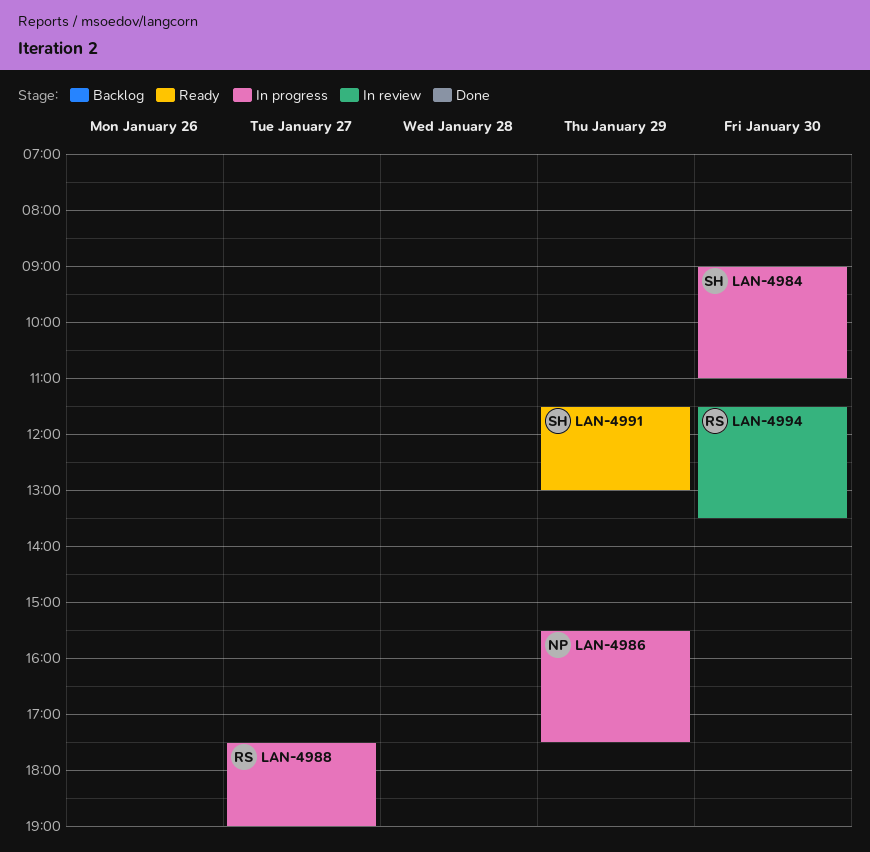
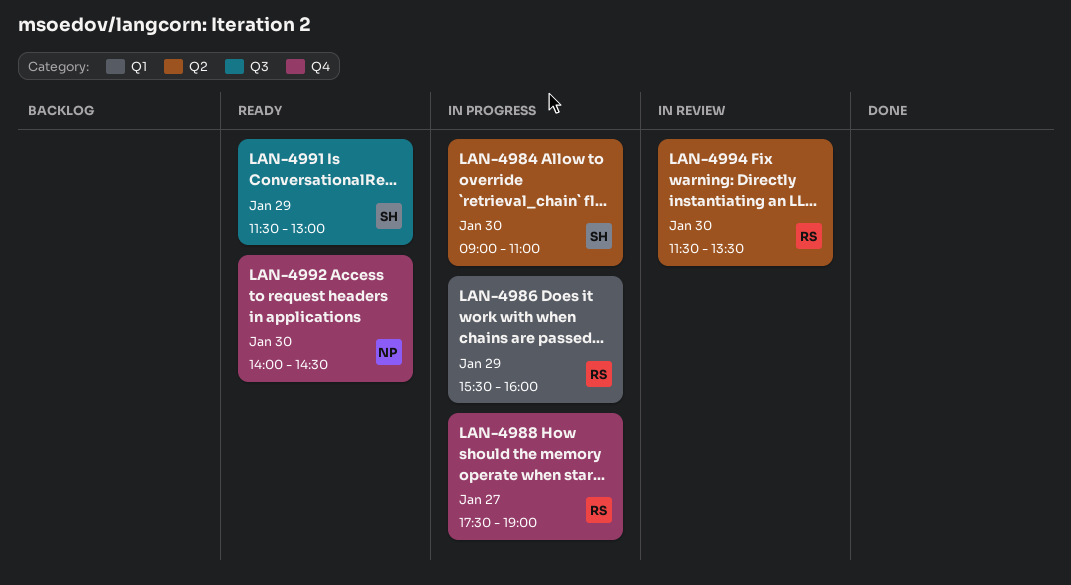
LAN-4986, owner: NP -> RS
LAN-4986, ends: 17:30 -> 16:00
LAN-4992: none -> present

